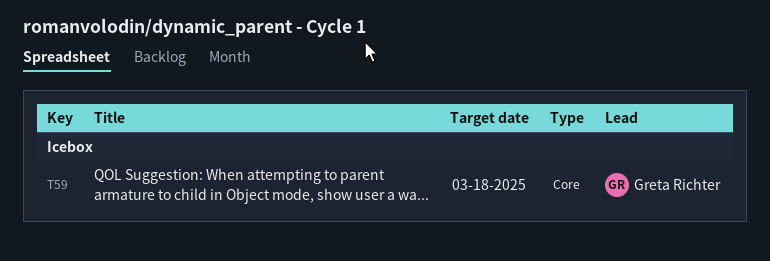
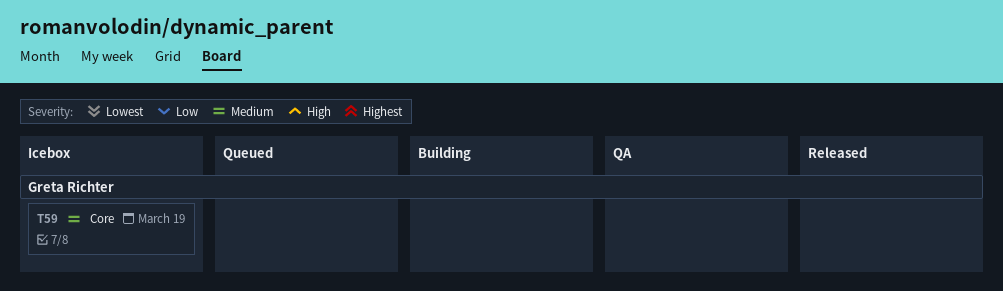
T59, due: Mar 18 -> Mar 19

